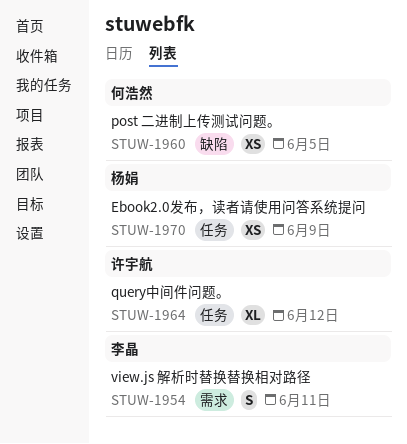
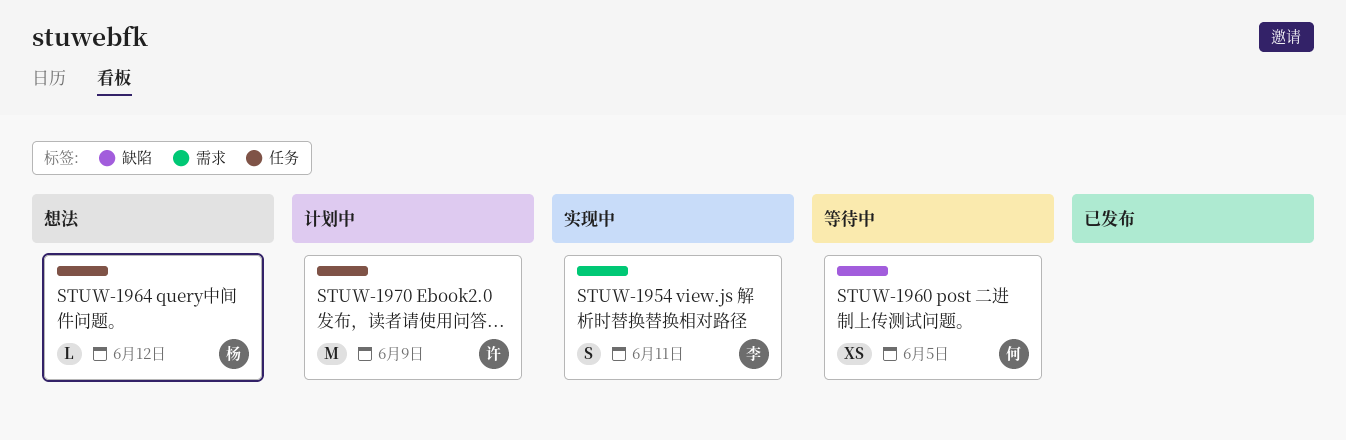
STUW-1964, owner: 许宇航 -> 杨娟
STUW-1964, estimate: XL -> L
STUW-1970, owner: 杨娟 -> 许宇航
STUW-1970, estimate: XS -> M

